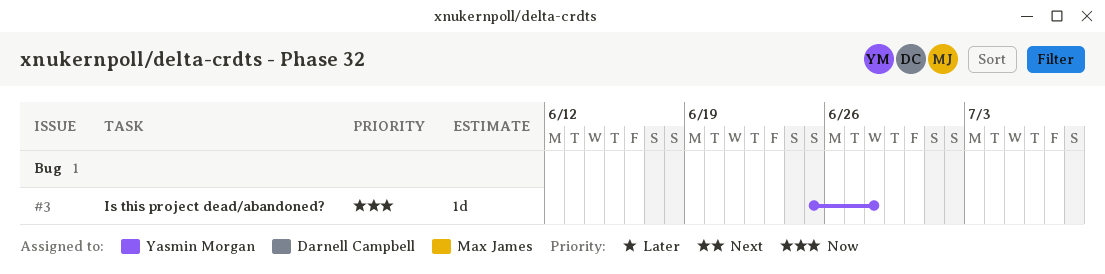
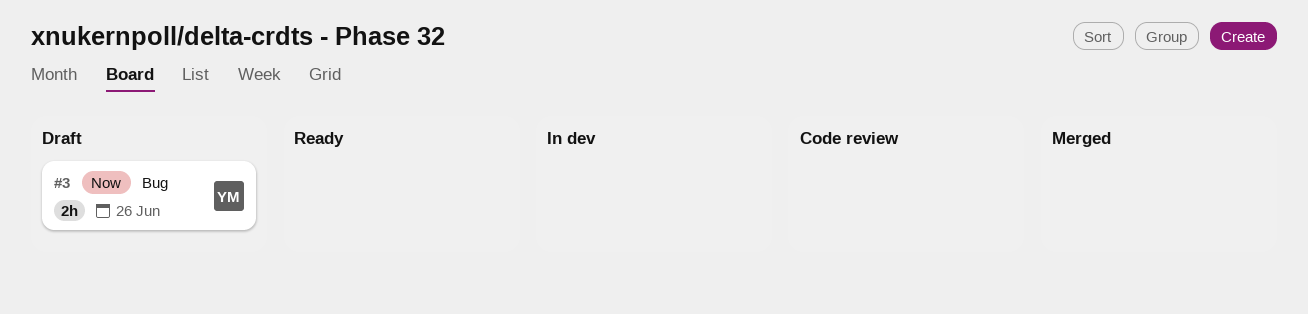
#3, estimate: 1d -> 2h
#3, due: Jun 28 -> Jun 26

